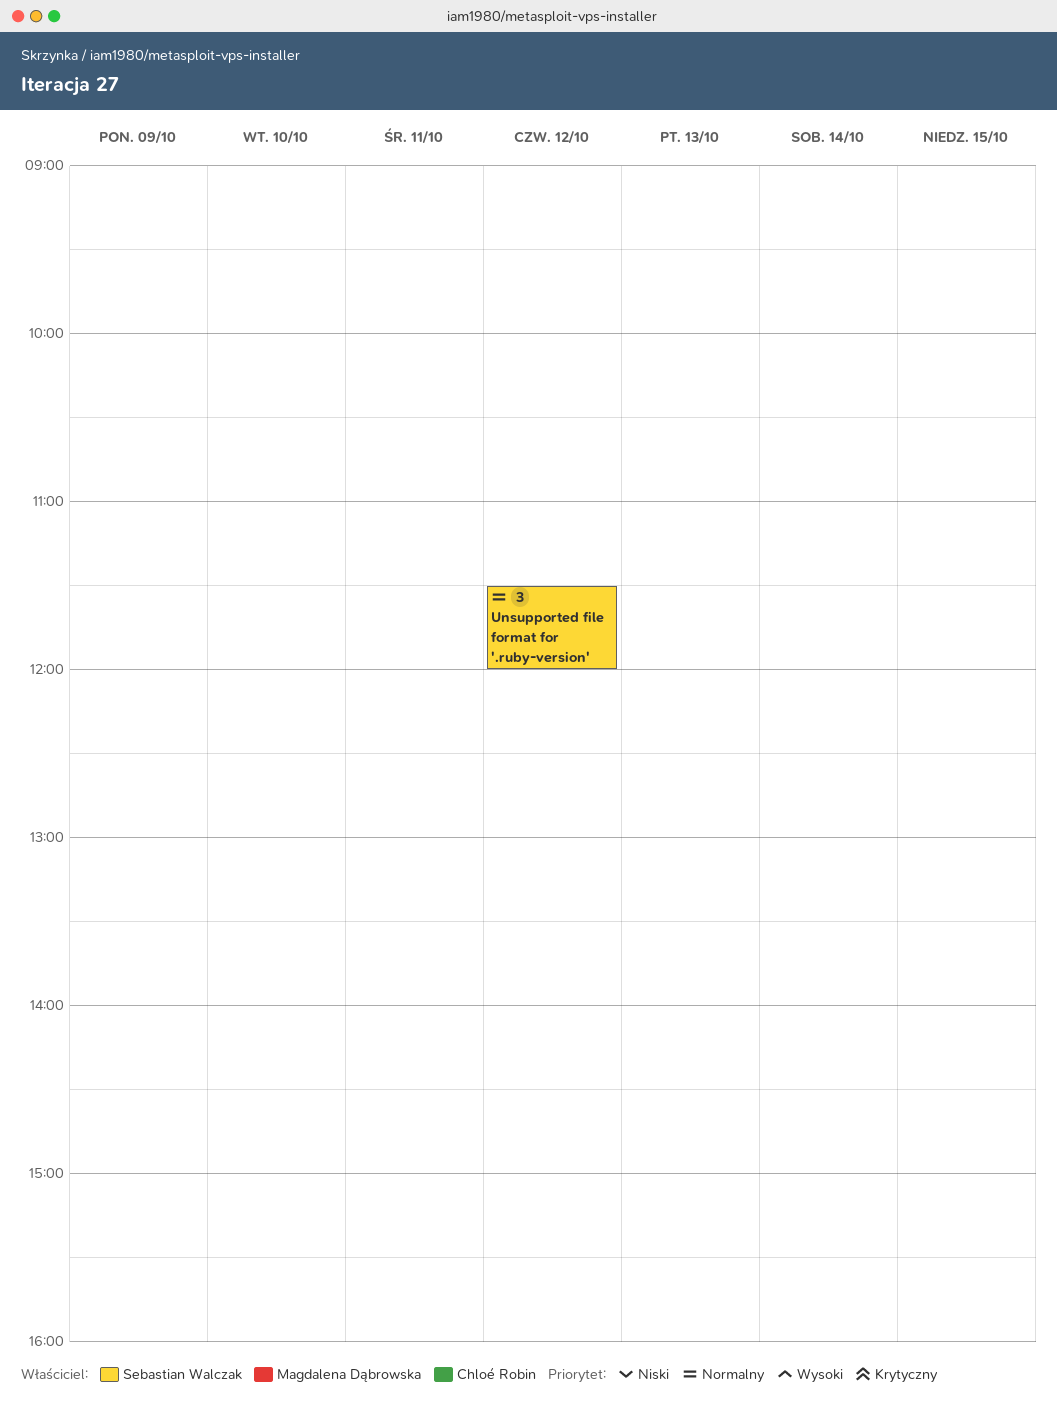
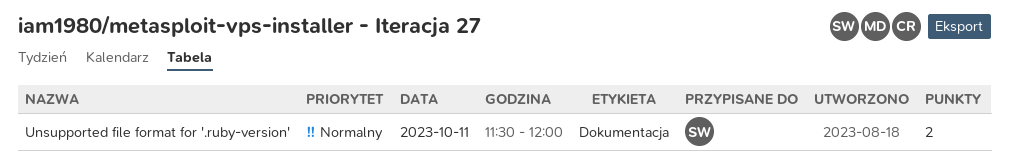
Unsupported file format for '.ruby-version', estimate: 3 -> 2
Unsupported file format for '.ruby-version', day: Oct 12 -> Oct 11

